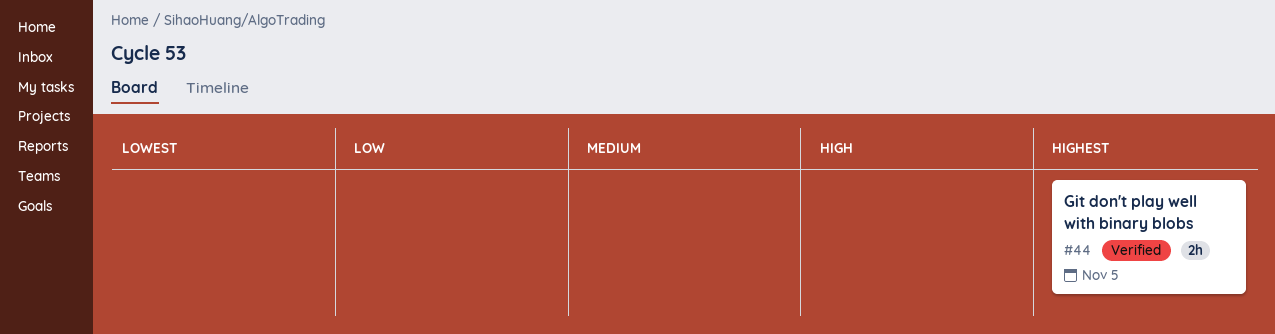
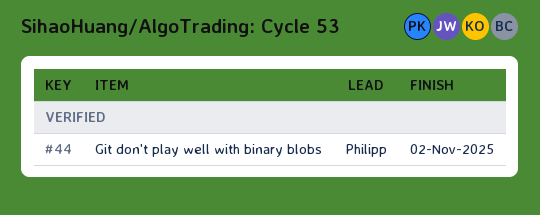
#44, due: Nov 5 -> Nov 2

